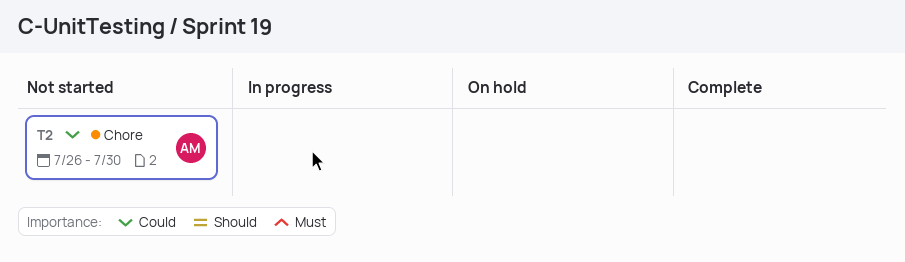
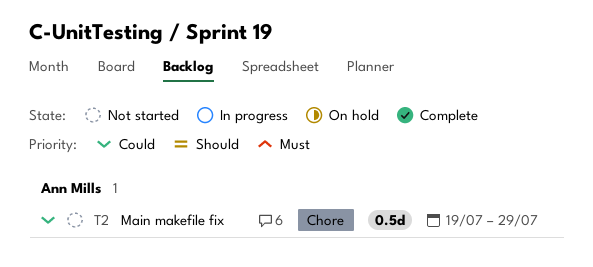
T2, start: Jul 26 -> Jul 19
T2, due: Jul 30 -> Jul 29

